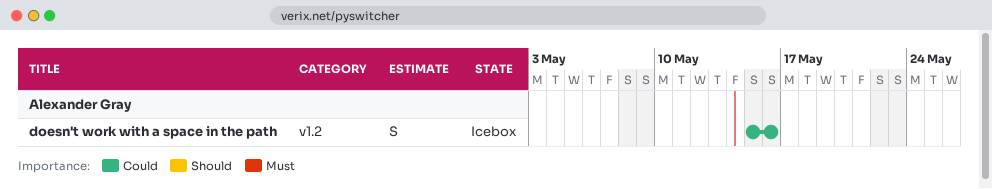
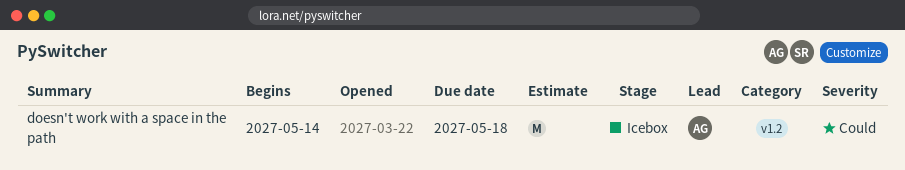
doesn't work with a space in the path, estimate: S -> M
doesn't work with a space in the path, start: May 15 -> May 14
doesn't work with a space in the path, due: May 16 -> May 18

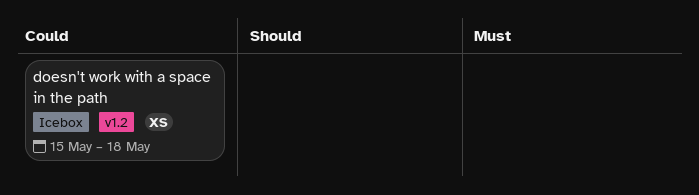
doesn't work with a space in the path, estimate: M -> XS
doesn't work with a space in the path, start: May 14 -> May 15

